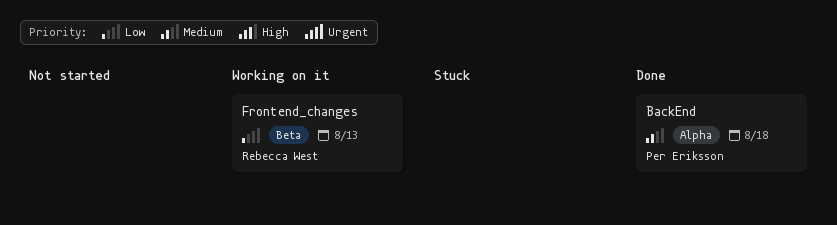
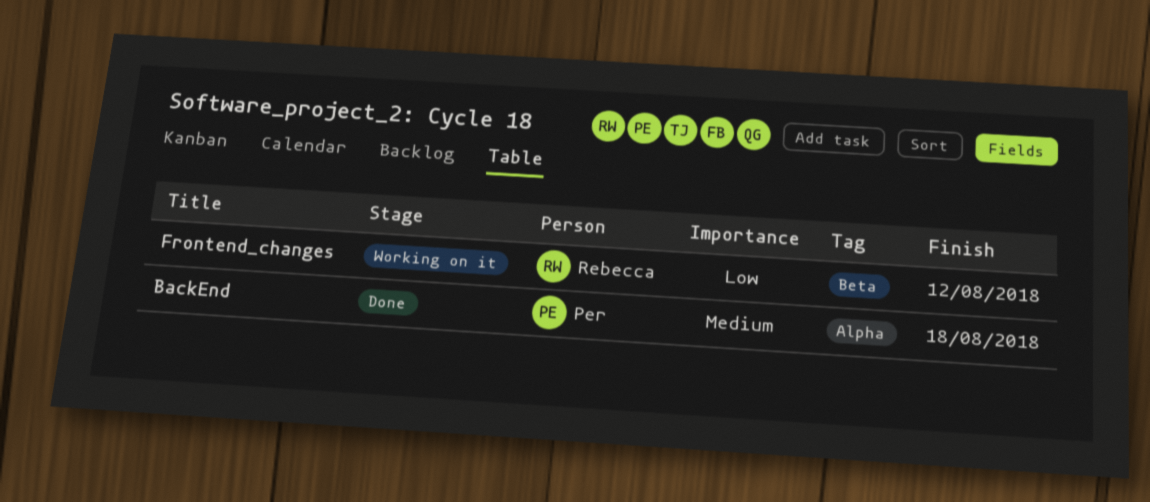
Frontend_changes, due: Aug 13 -> Aug 12

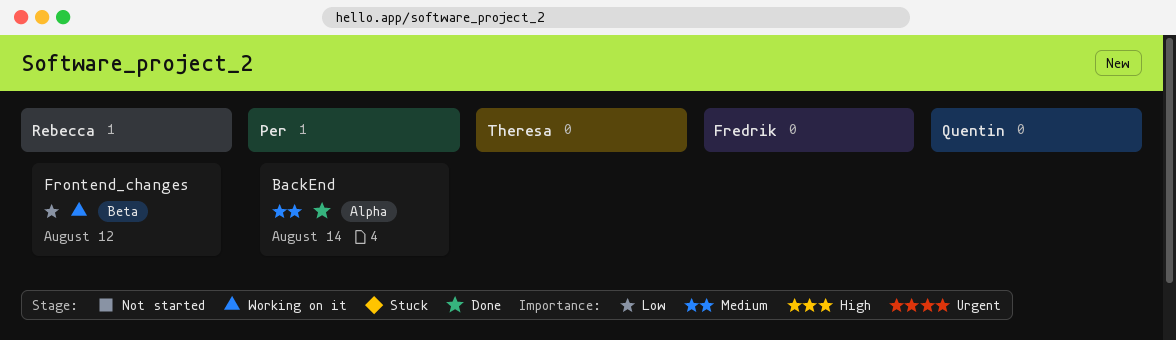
BackEnd, due: Aug 18 -> Aug 14

